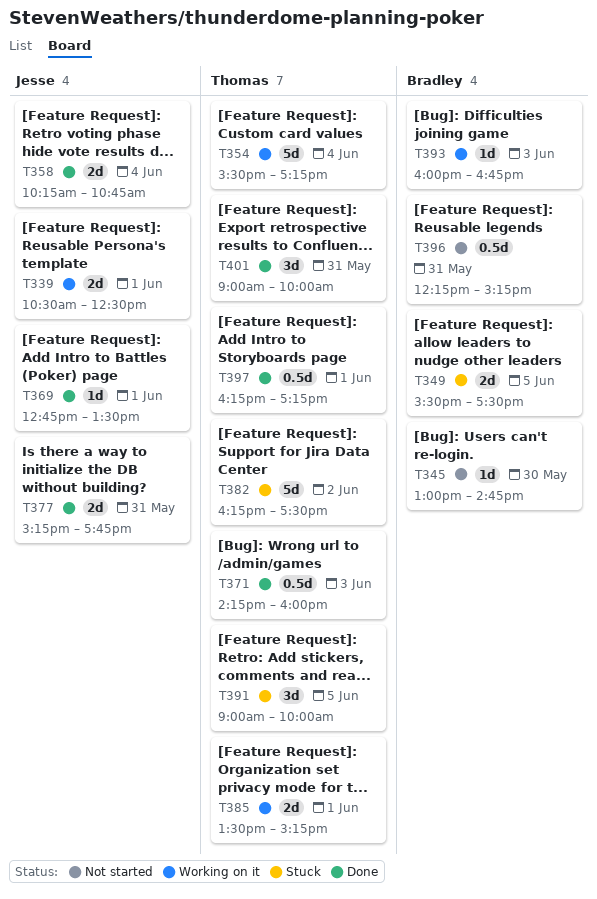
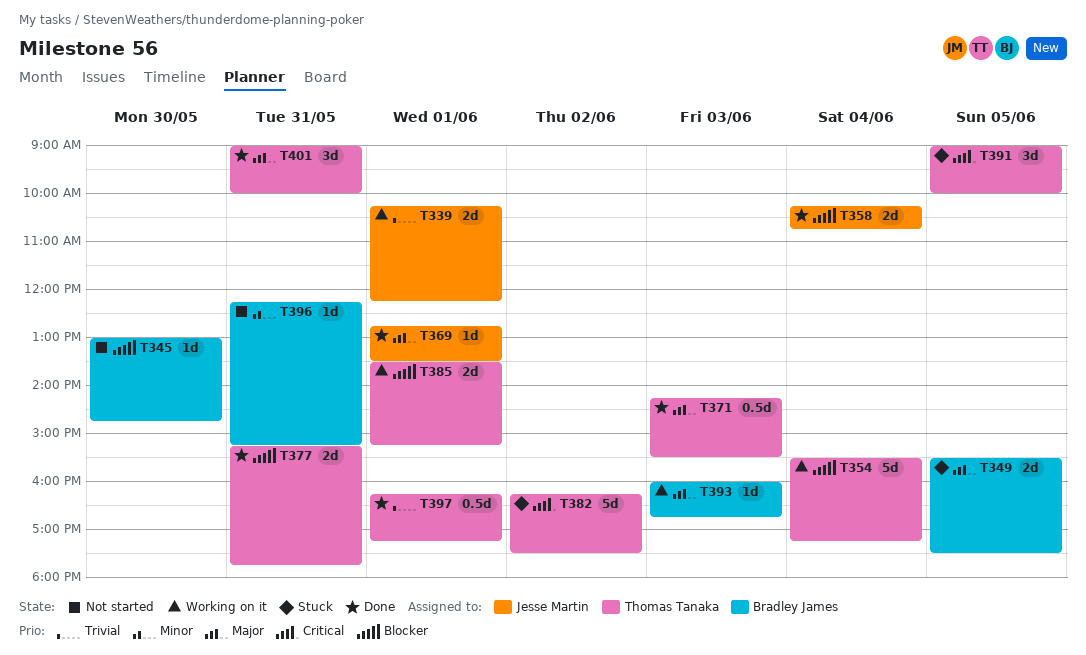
T339, begins: 10:30 -> 10:15
T339, ends: 12:30 -> 12:15
T371, ends: 16:00 -> 15:30
T377, owner: Jesse Martin -> Thomas Tanaka
T396, estimate: 0.5d -> 1d

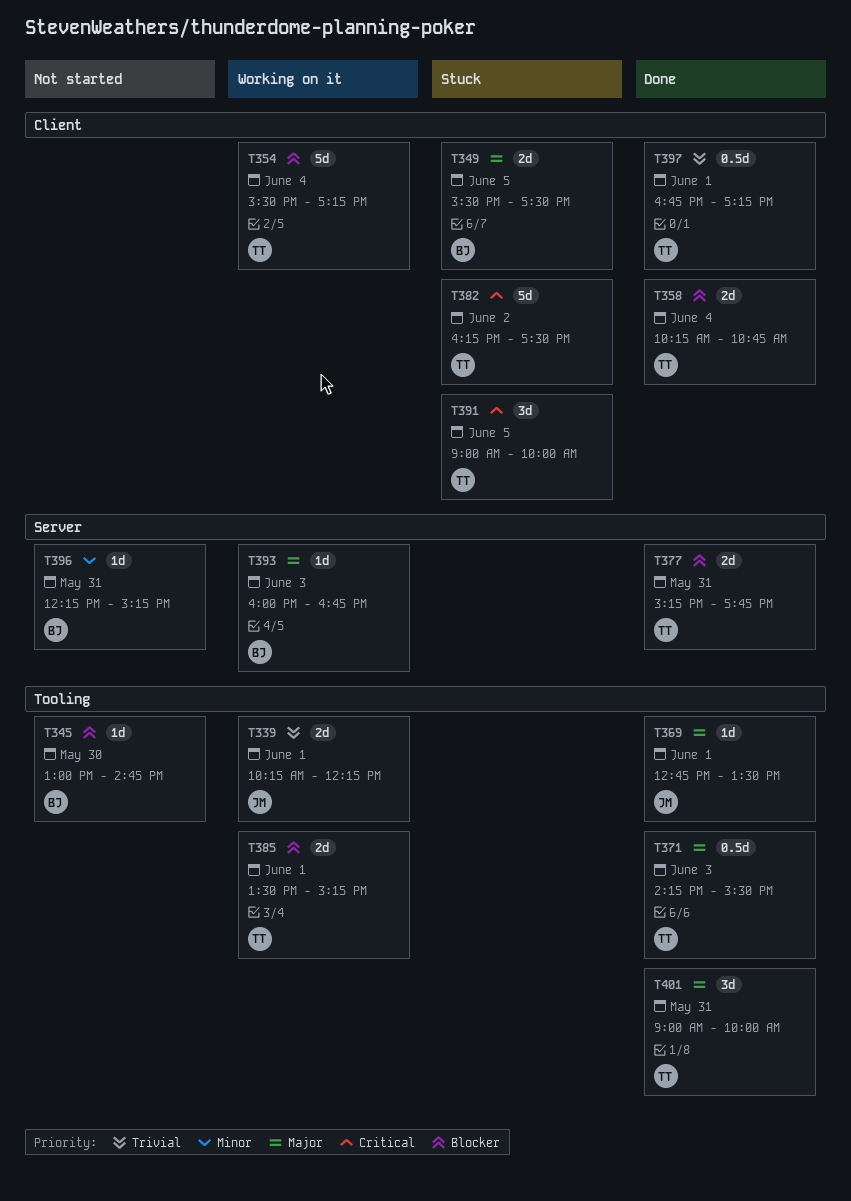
T358, owner: Jesse Martin -> Thomas Tanaka
T397, begins: 16:15 -> 16:45

